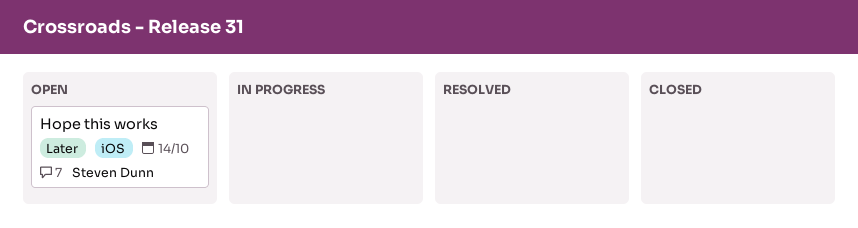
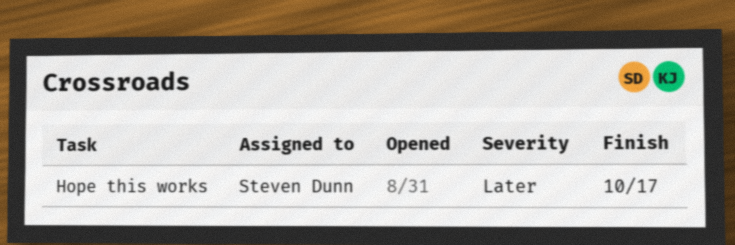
Hope this works, due: Oct 14 -> Oct 17

